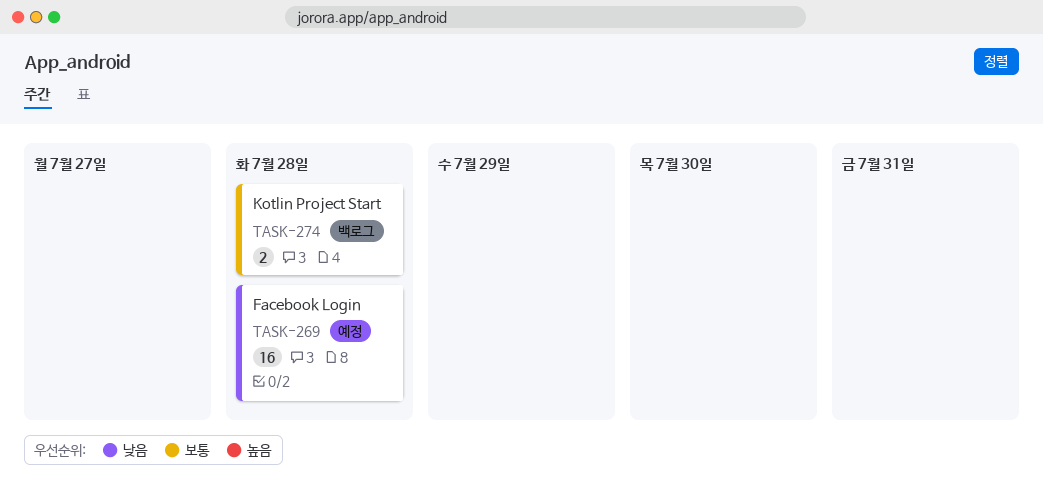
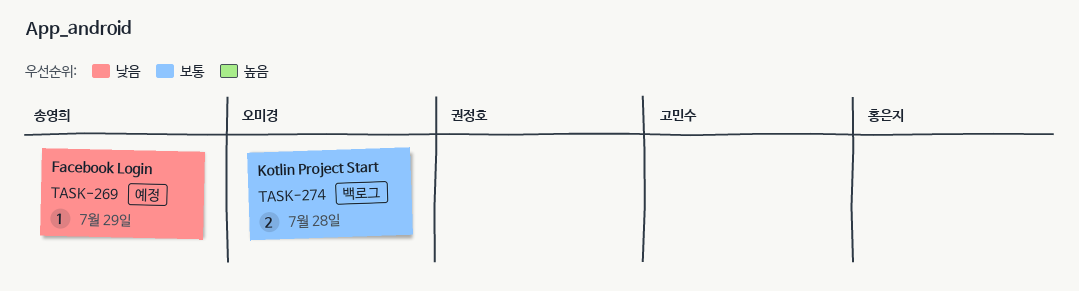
TASK-269, estimate: 16 -> 1
TASK-269, due: Jul 28 -> Jul 29

